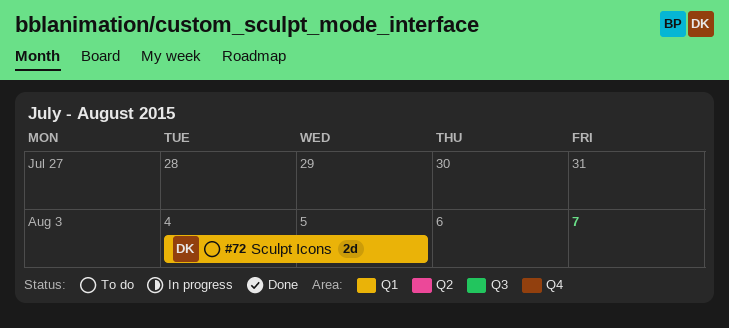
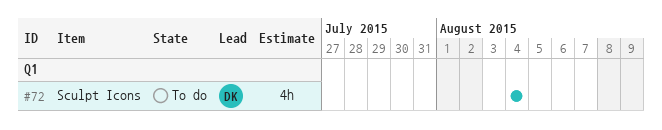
#72, estimate: 2d -> 4h
#72, due: Aug 5 -> Aug 4

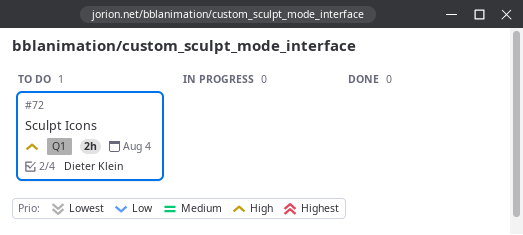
#72, estimate: 4h -> 2h

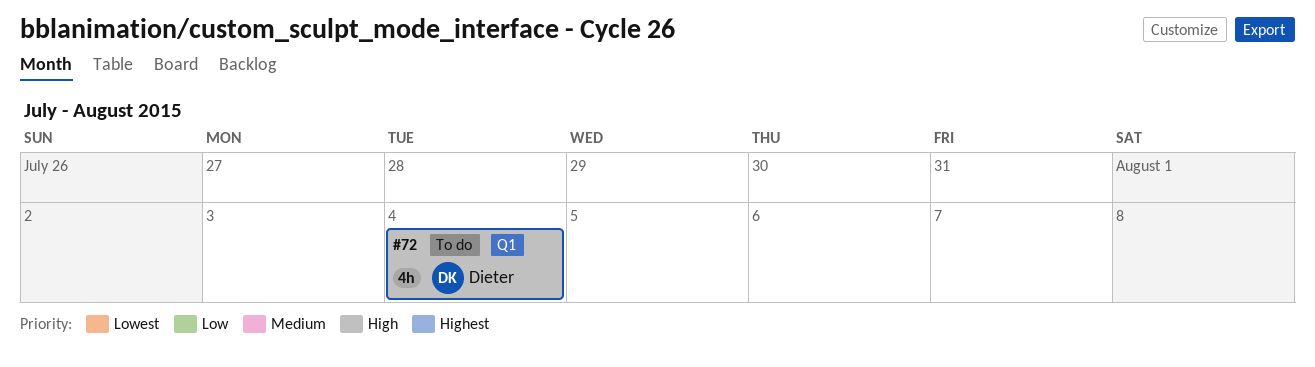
#72, estimate: 2h -> 4h

